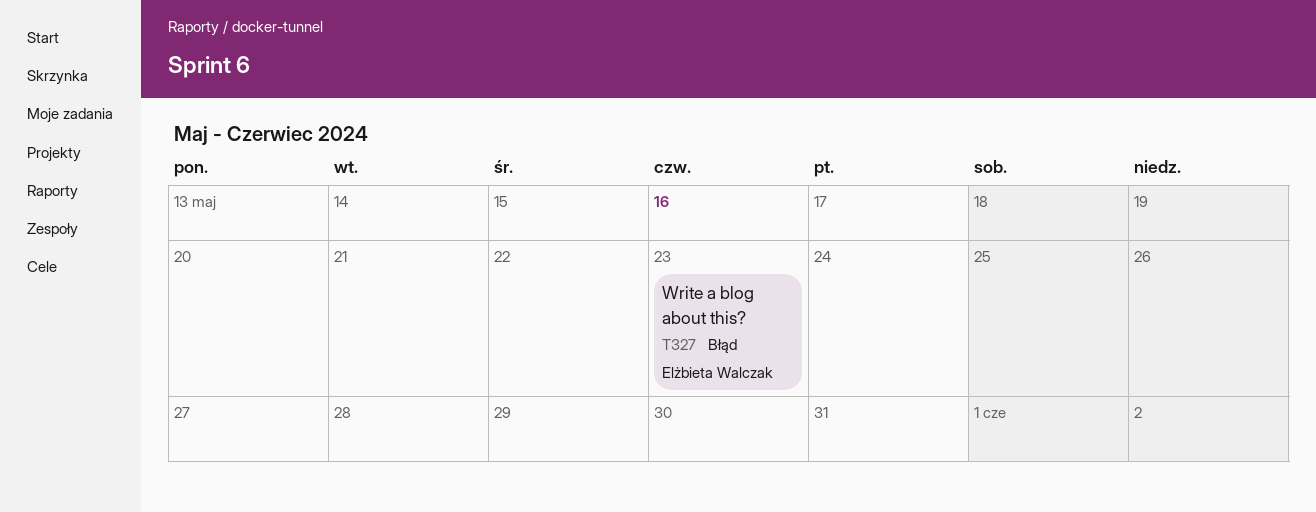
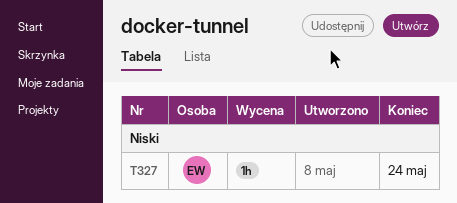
T327, due: May 23 -> May 24

